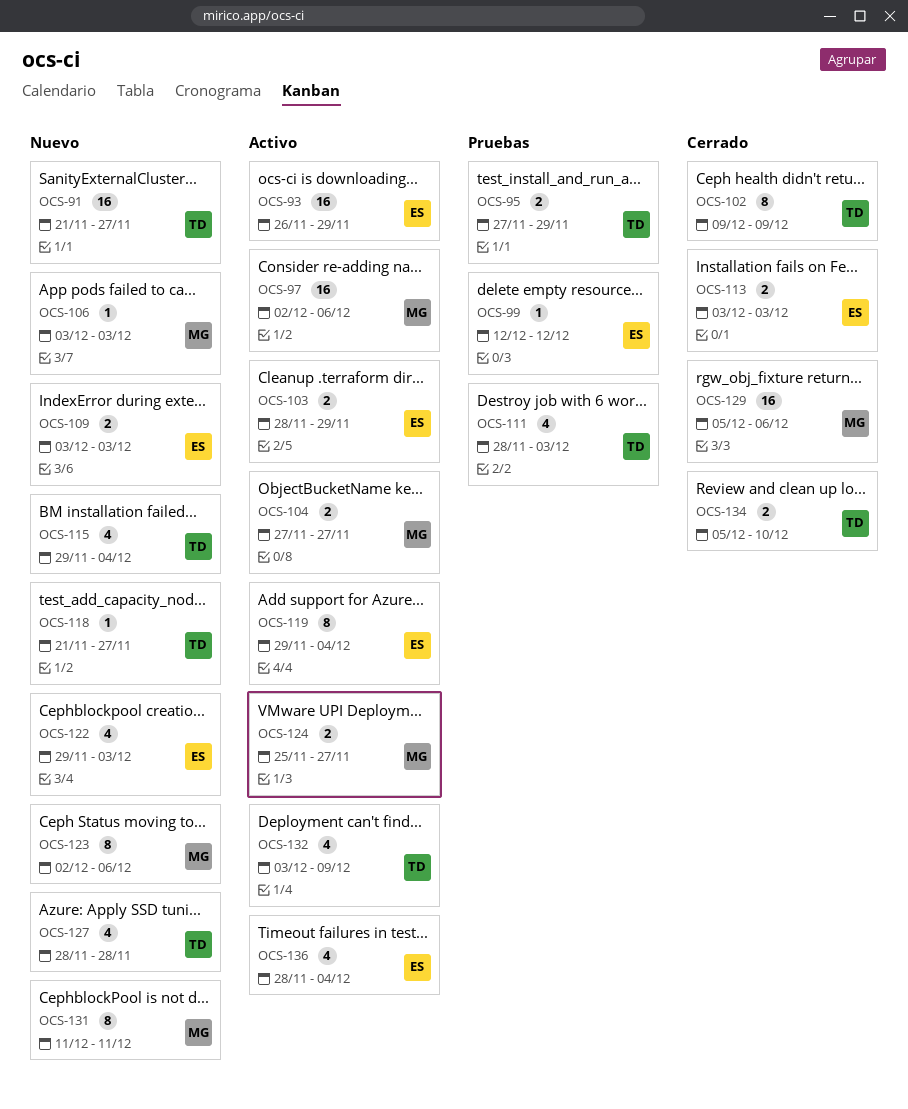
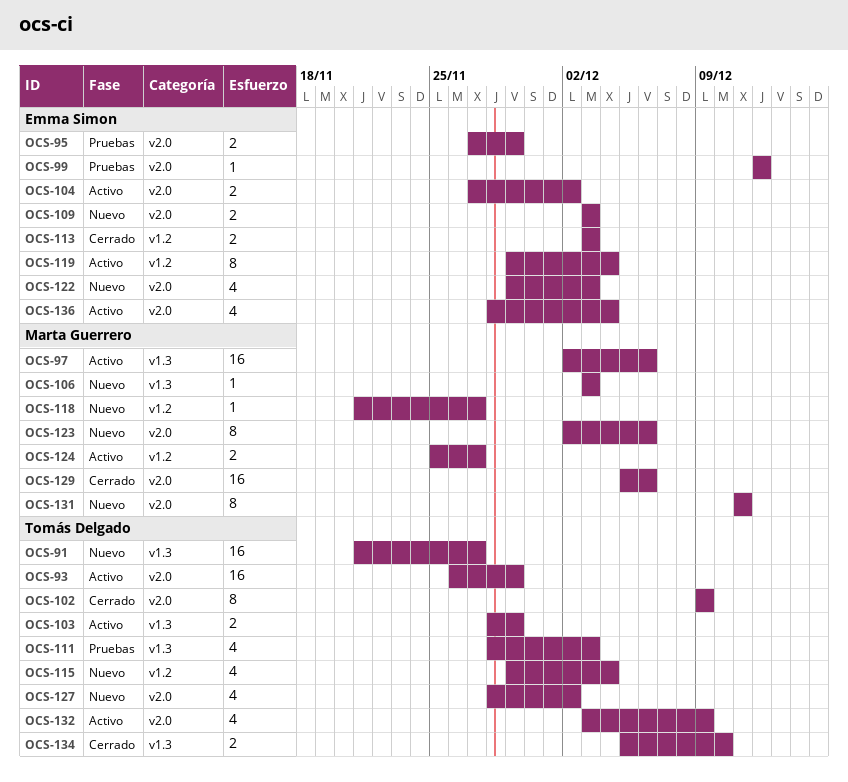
OCS-93, owner: Emma Simon -> Tomás Delgado
OCS-95, owner: Tomás Delgado -> Emma Simon
OCS-103, owner: Emma Simon -> Tomás Delgado
OCS-104, owner: Marta Guerrero -> Emma Simon
OCS-104, due: Nov 27 -> Dec 2
OCS-118, owner: Tomás Delgado -> Marta Guerrero
OCS-127, due: Nov 28 -> Dec 2

